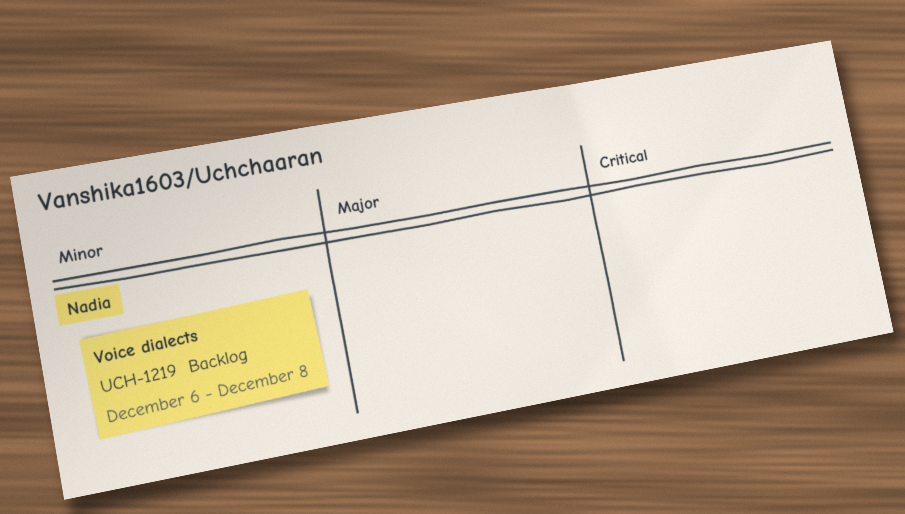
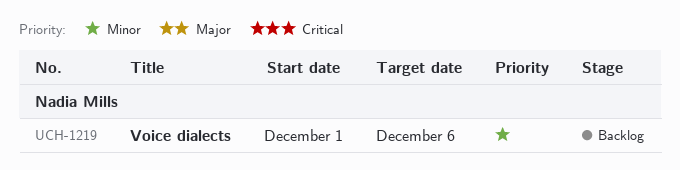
UCH-1219, start: Dec 6 -> Dec 1
UCH-1219, due: Dec 8 -> Dec 6

